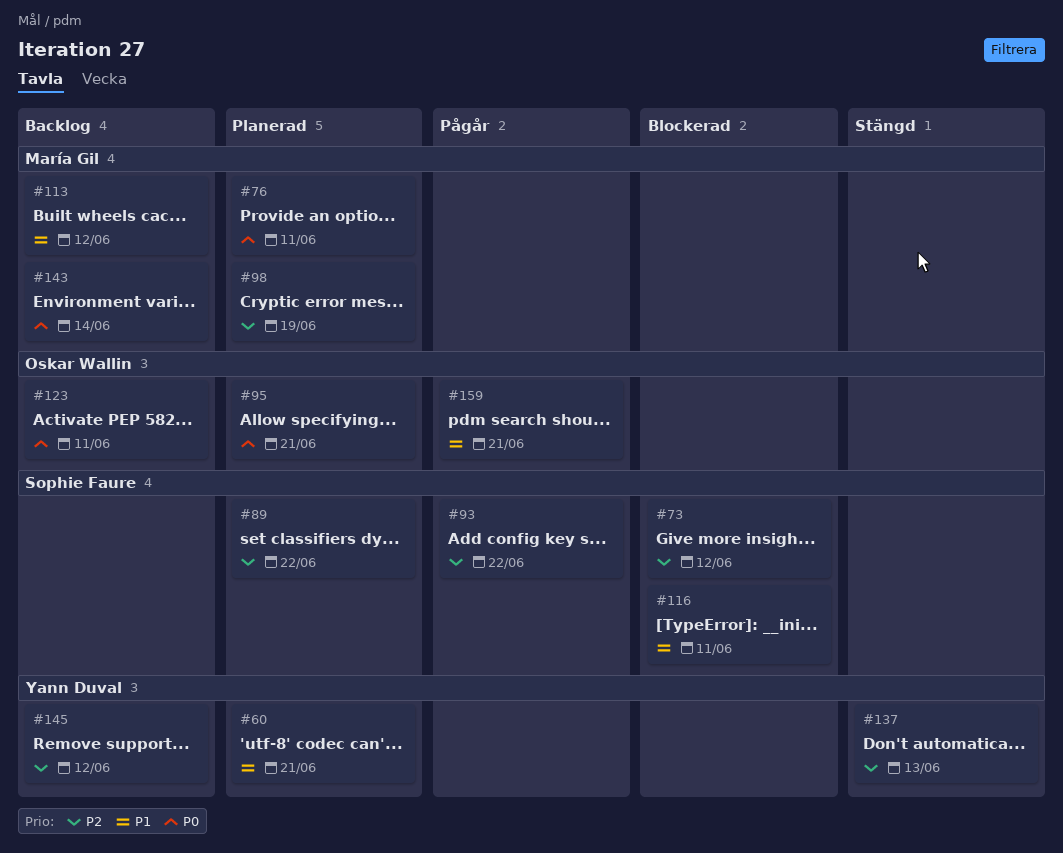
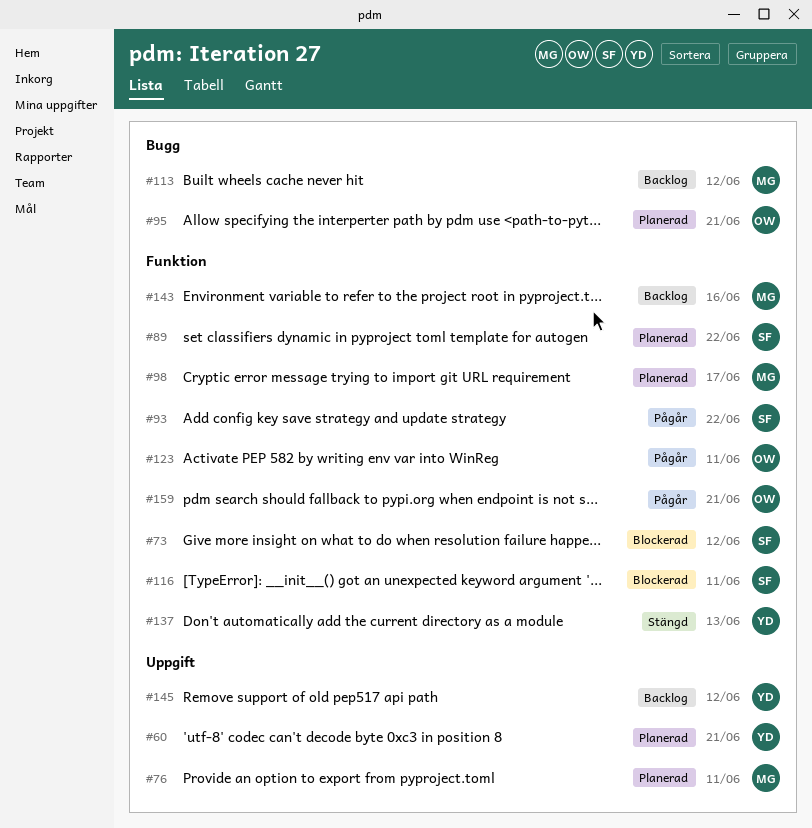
#98, due: Jun 19 -> Jun 17
#123, status: Backlog -> Pågår
#143, due: Jun 14 -> Jun 16

